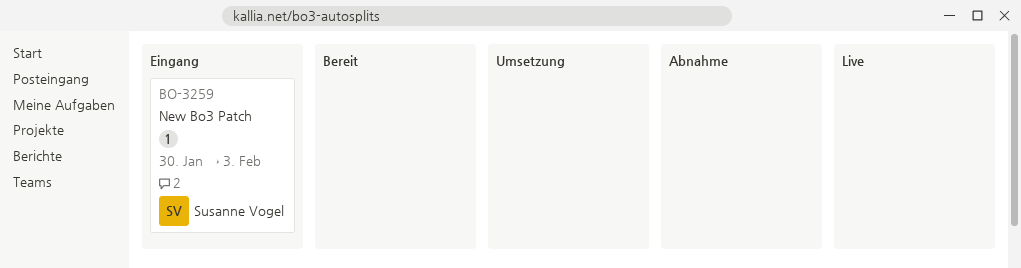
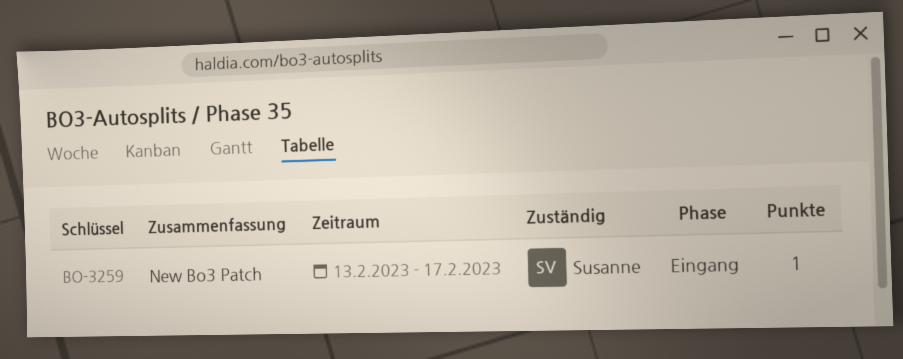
BO-3259, start: Jan 30 -> Feb 13
BO-3259, due: Feb 3 -> Feb 17

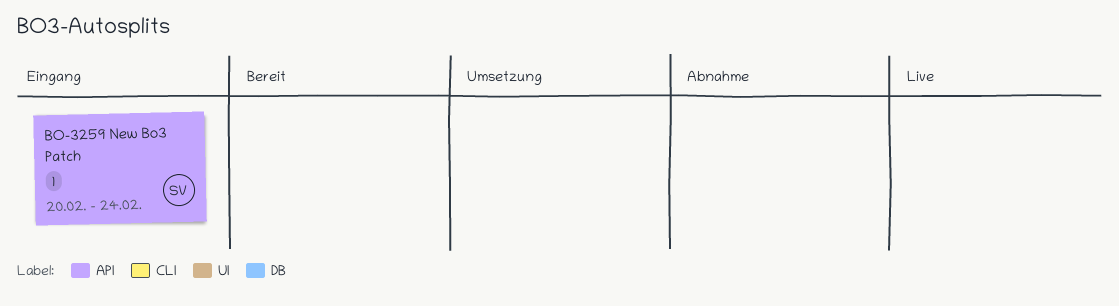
BO-3259, start: Feb 13 -> Feb 20
BO-3259, due: Feb 17 -> Feb 24

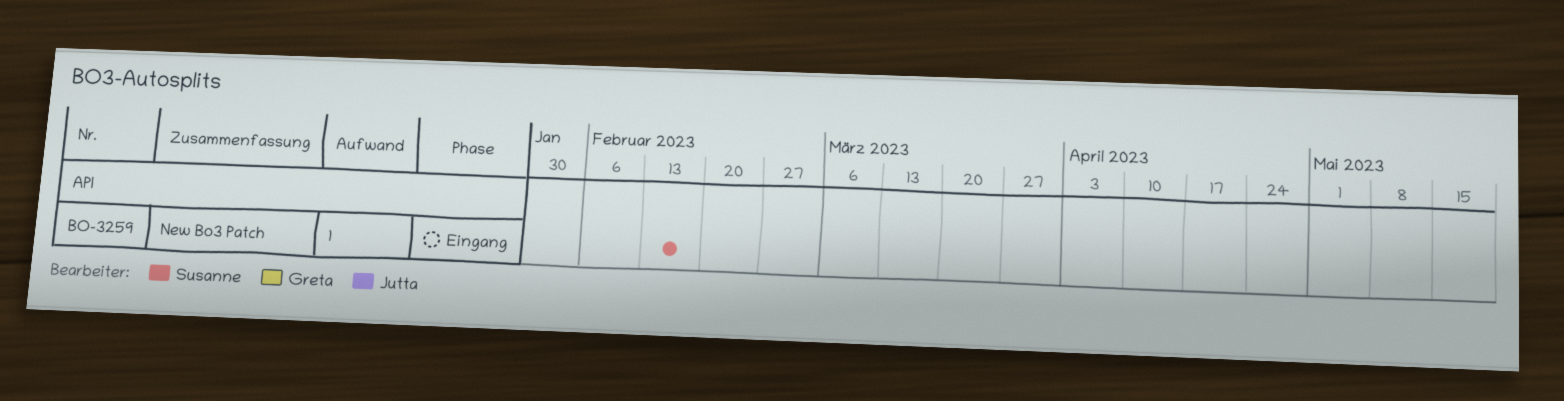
BO-3259, start: Feb 20 -> Feb 13
BO-3259, due: Feb 24 -> Feb 17

